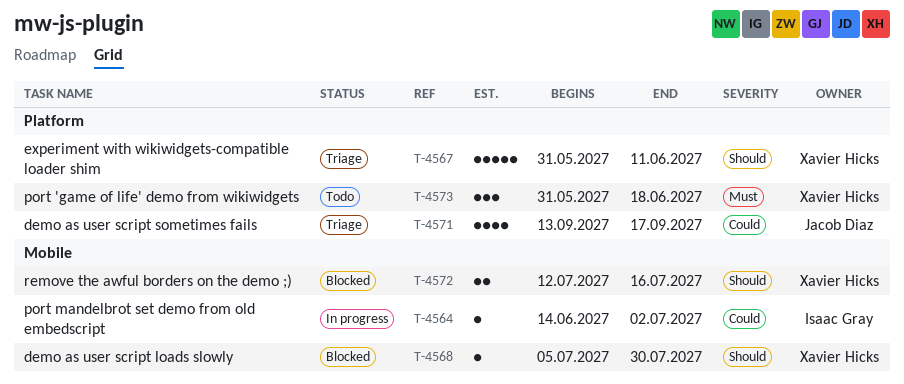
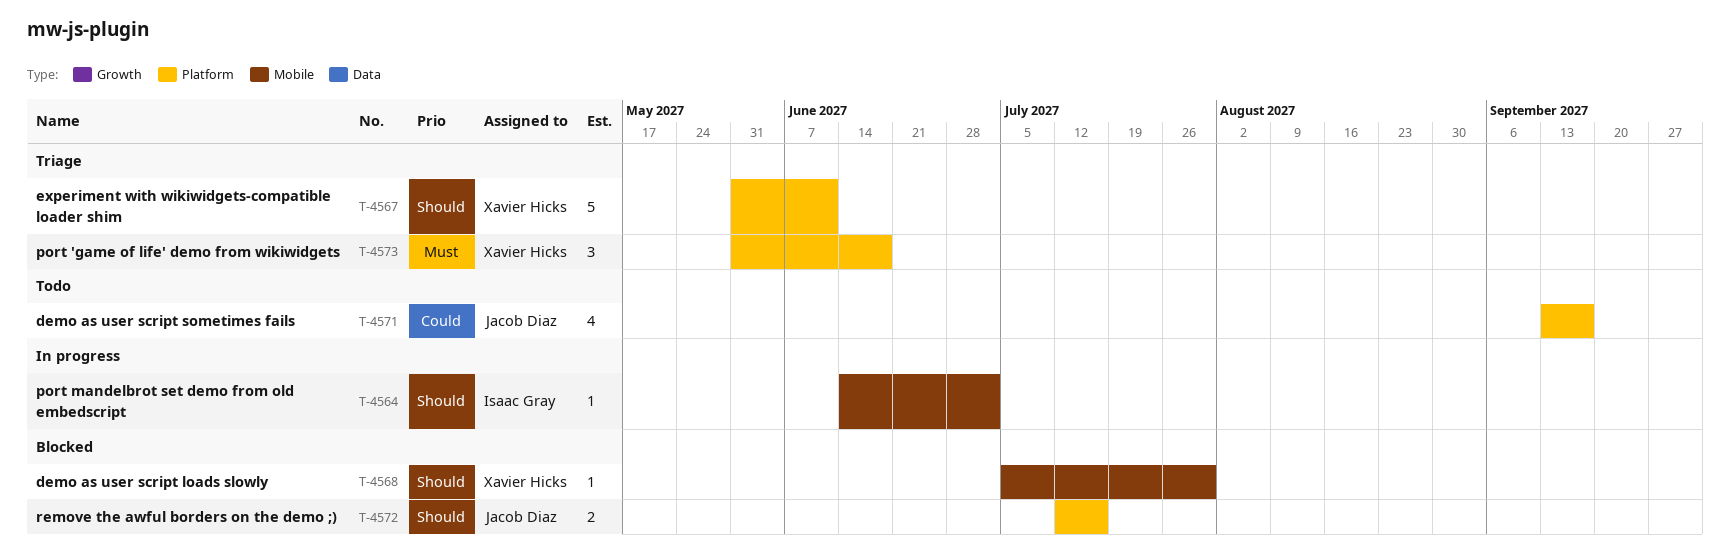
T-4564, priority: Could -> Should
T-4571, status: Triage -> Todo
T-4572, owner: Xavier Hicks -> Jacob Diaz
T-4572, label: Mobile -> Platform
T-4573, status: Todo -> Triage

